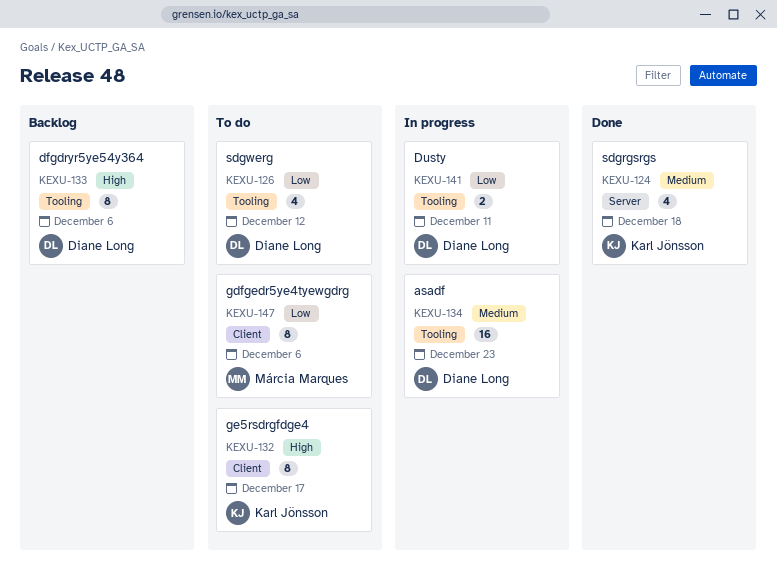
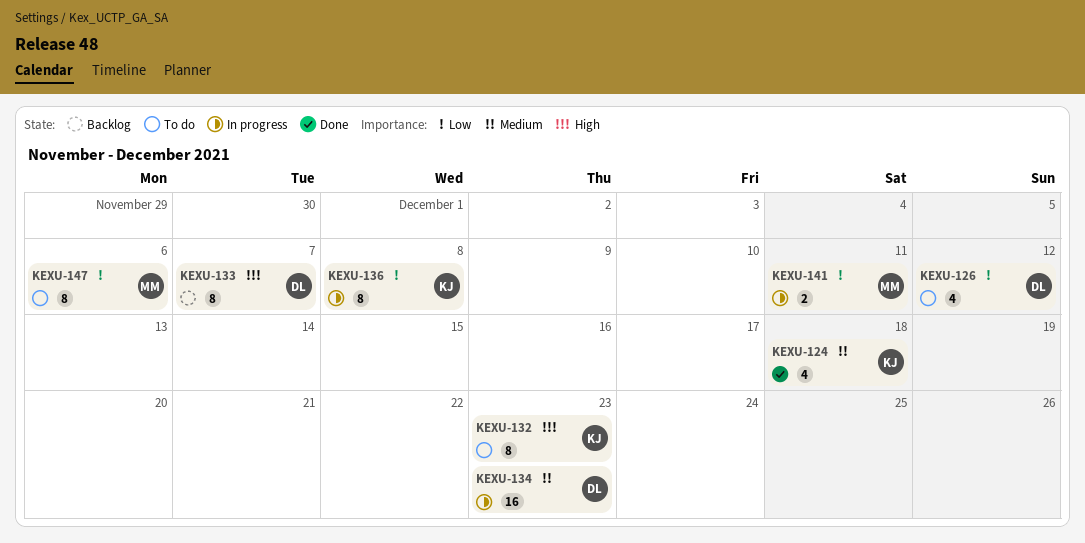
KEXU-132, due: Dec 17 -> Dec 23
KEXU-133, due: Dec 6 -> Dec 7
KEXU-136: none -> present
KEXU-141, owner: Diane Long -> Márcia Marques

